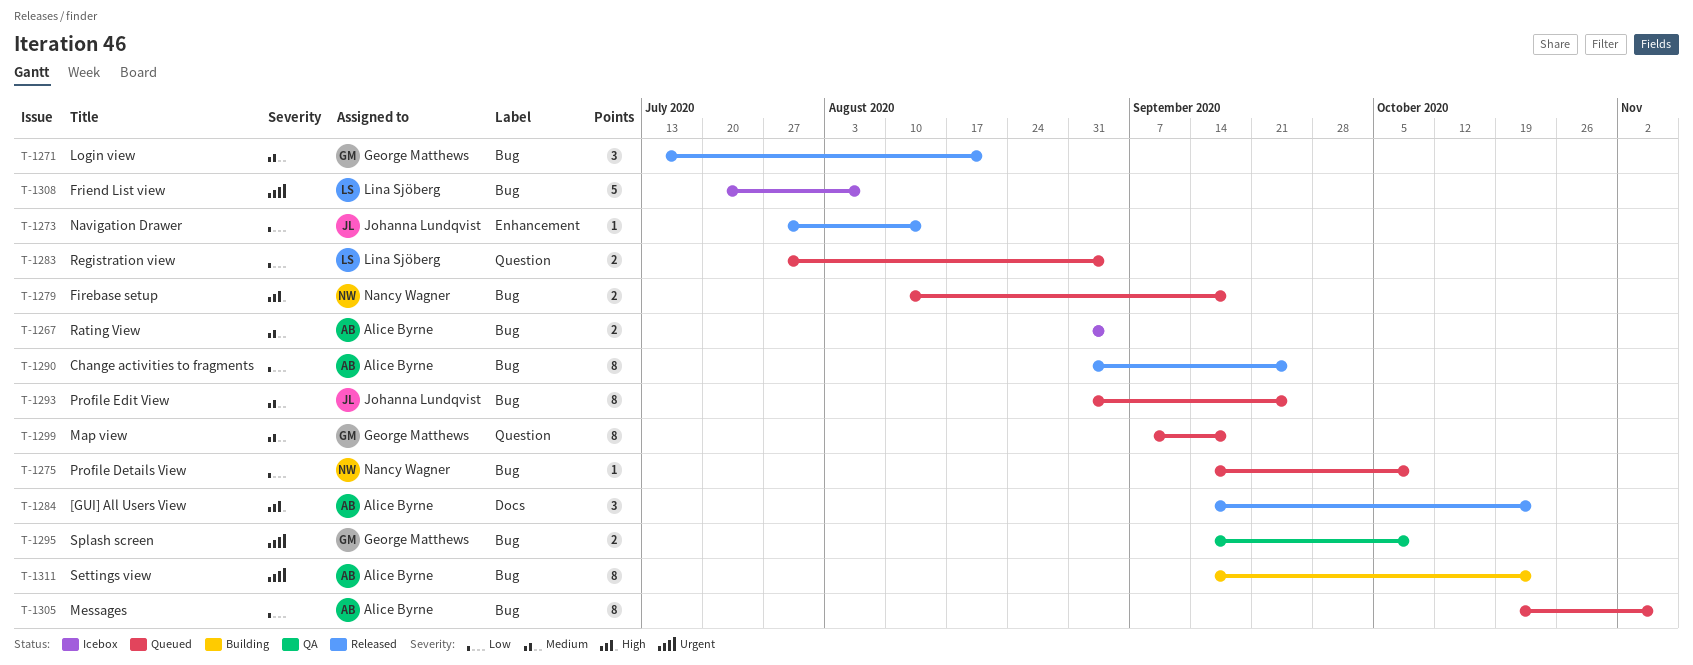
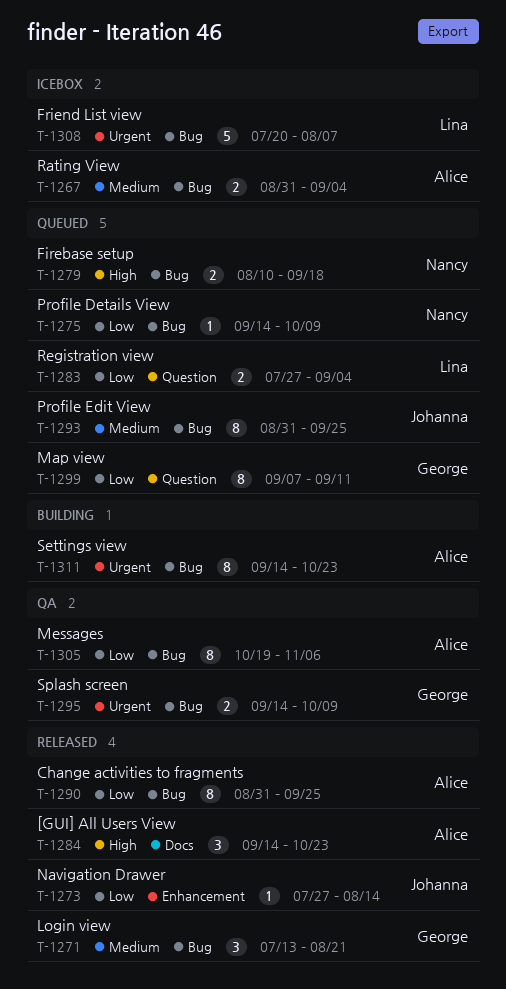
T-1299, priority: Medium -> Low
T-1299, due: Sep 18 -> Sep 11
T-1305, status: Queued -> QA

